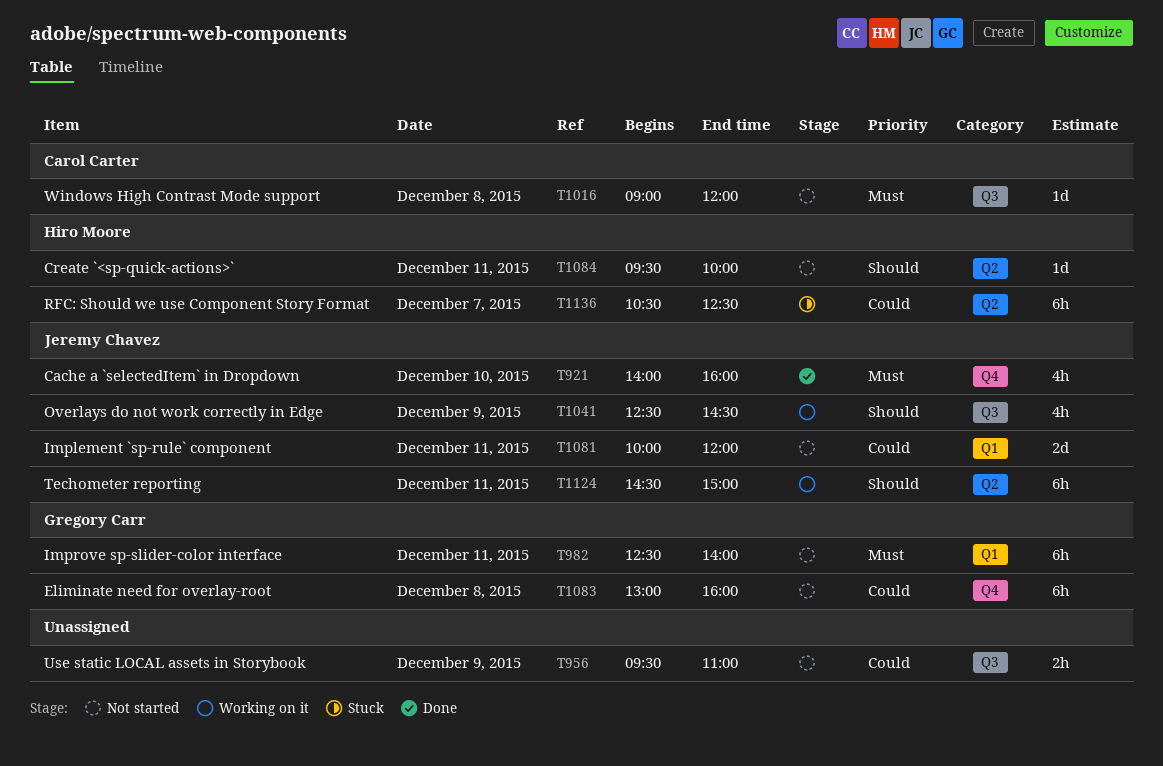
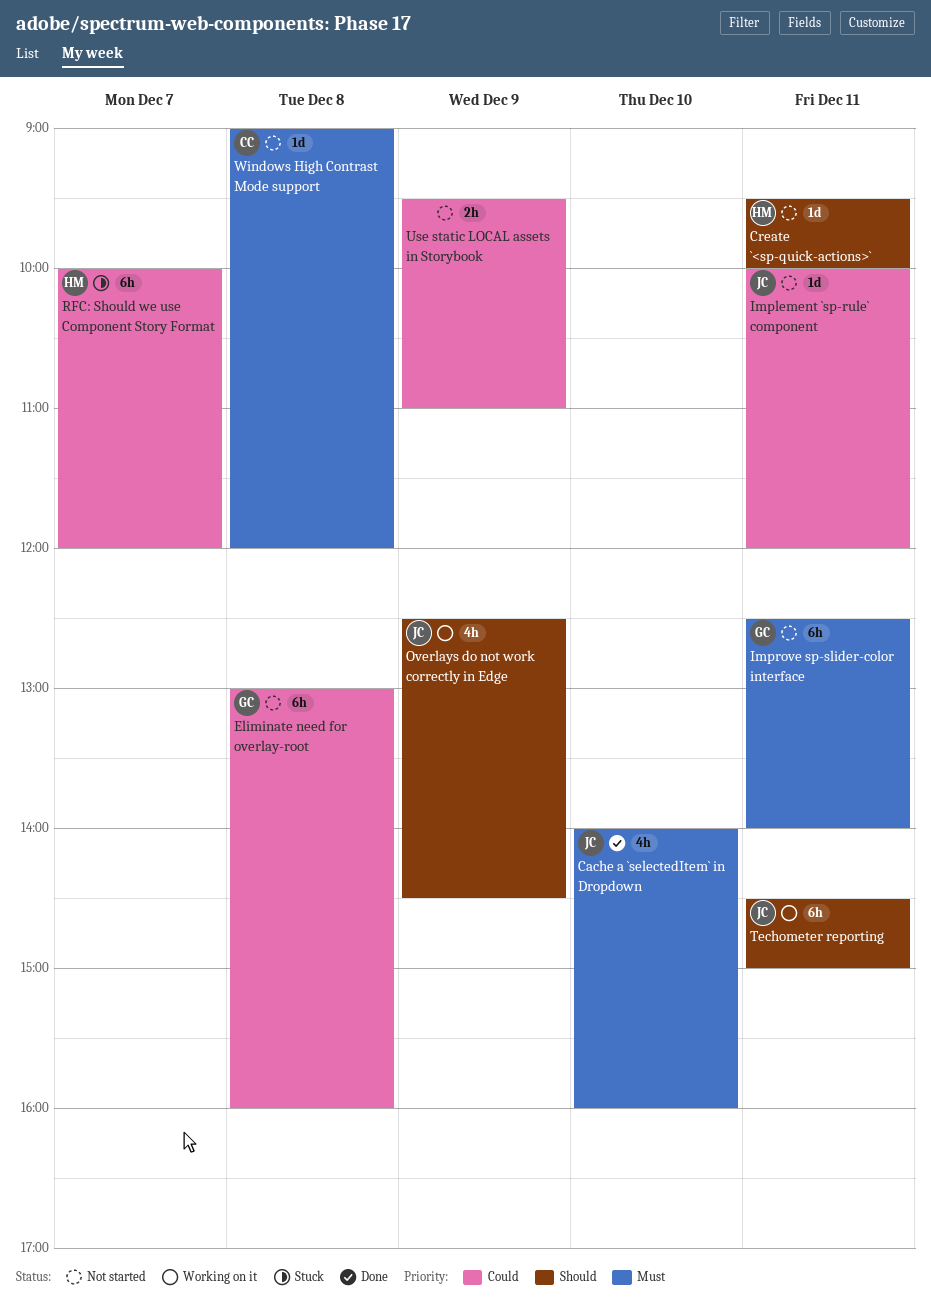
Implement `sp-rule` component, estimate: 2d -> 1d
RFC: Should we use Component Story Format, begins: 10:30 -> 10:00
RFC: Should we use Component Story Format, ends: 12:30 -> 12:00

